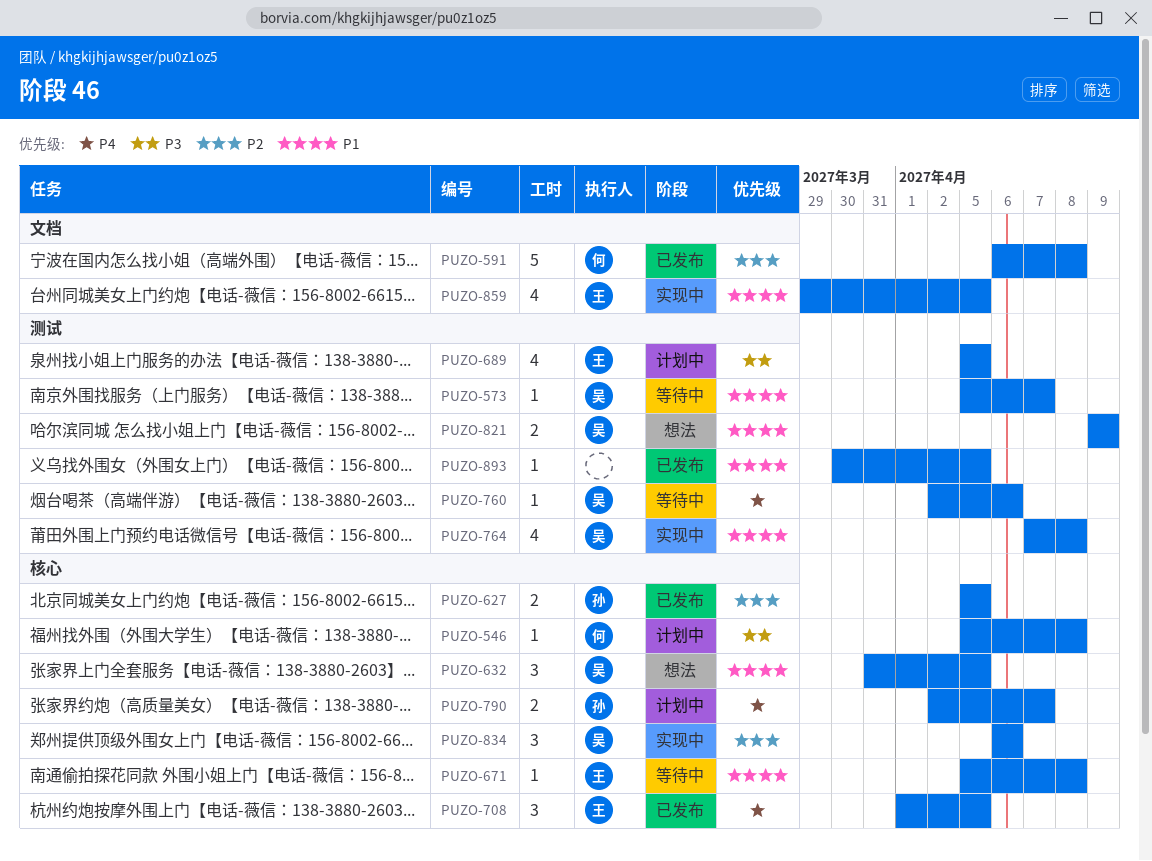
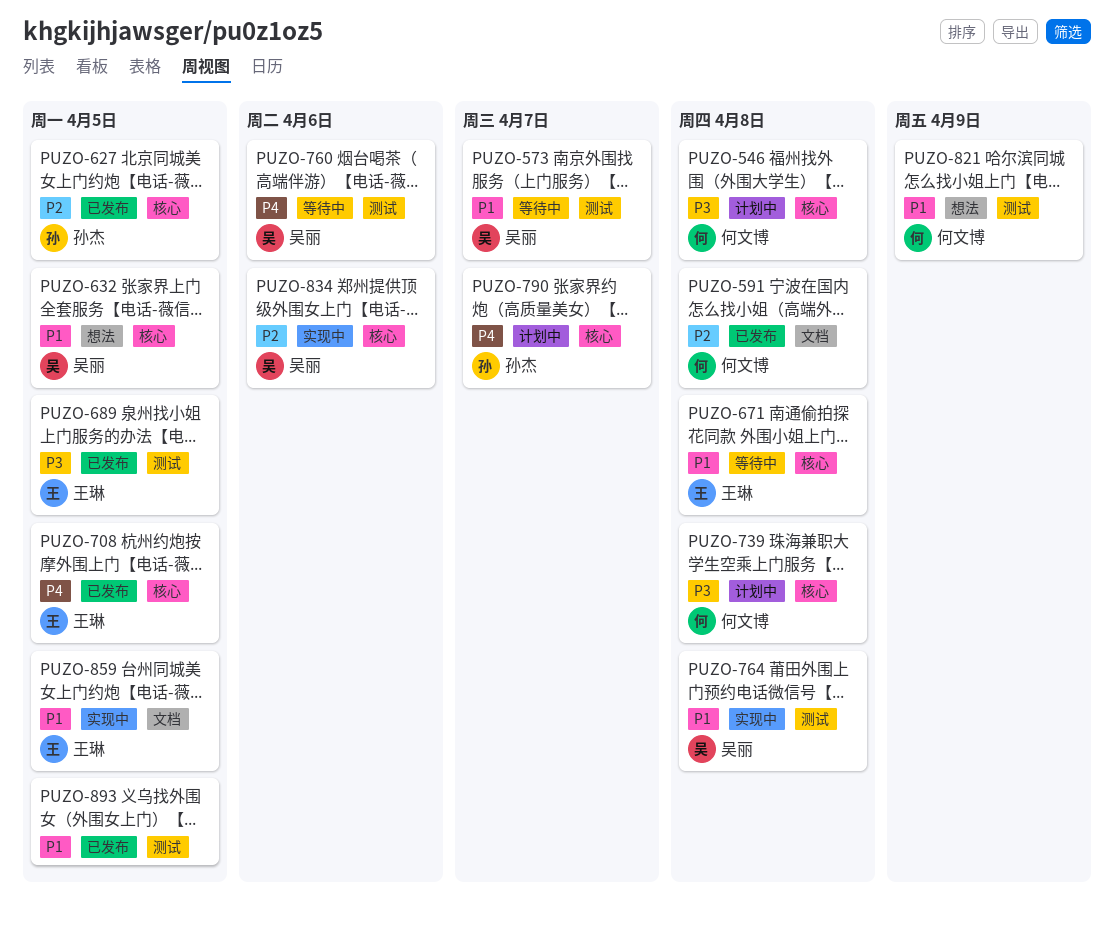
PUZO-689, status: 计划中 -> 已发布
PUZO-739: none -> present
PUZO-821, owner: 吴丽 -> 何文博

